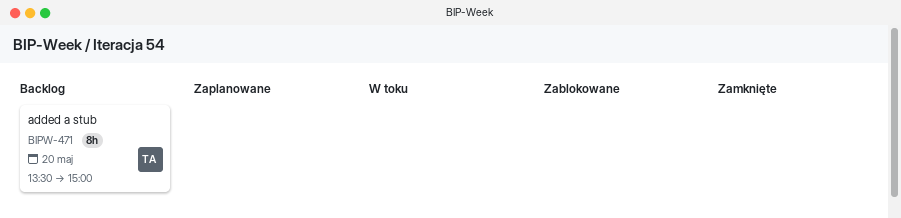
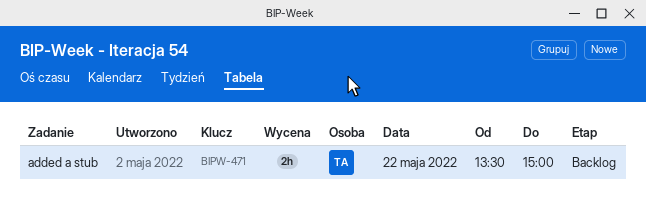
BIPW-471, estimate: 8h -> 2h
BIPW-471, day: May 20 -> May 22

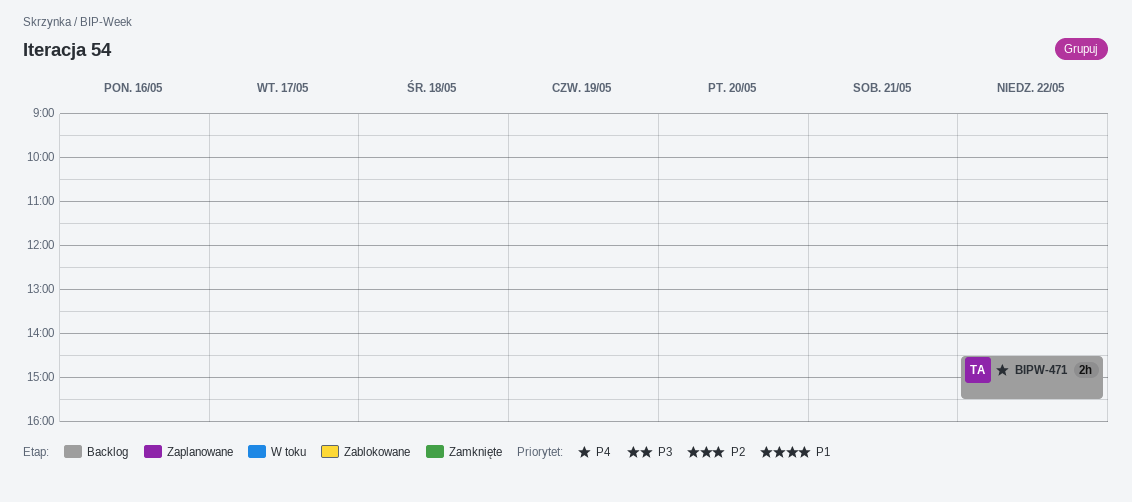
BIPW-471, begins: 13:30 -> 14:30
BIPW-471, ends: 15:00 -> 15:30

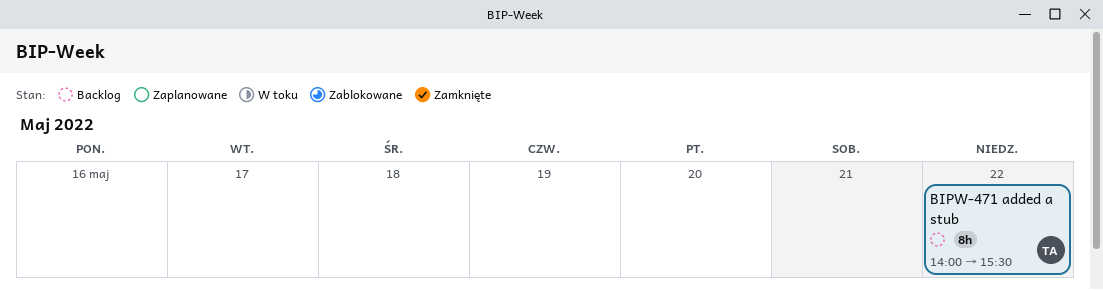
BIPW-471, estimate: 2h -> 8h
BIPW-471, begins: 14:30 -> 14:00

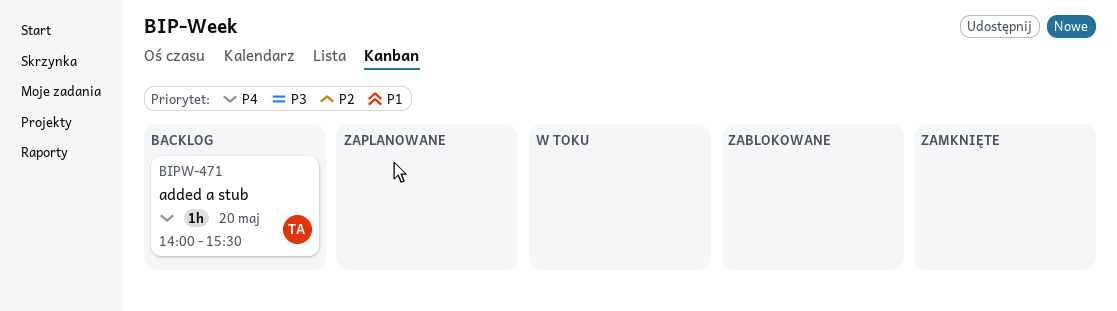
BIPW-471, estimate: 8h -> 1h
BIPW-471, day: May 22 -> May 20

